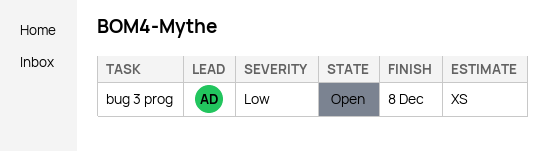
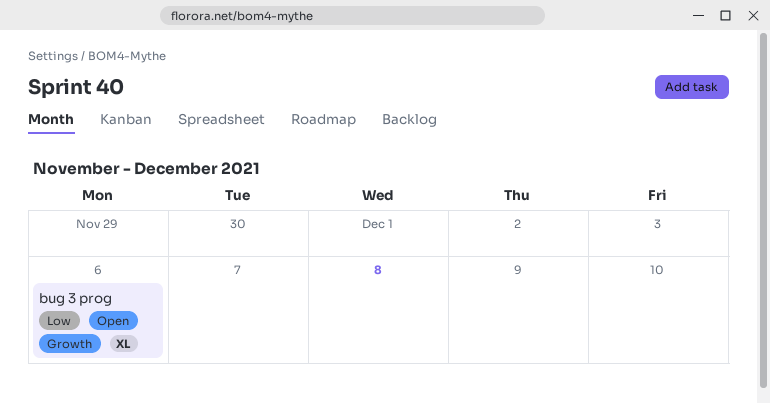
bug 3 prog, estimate: XS -> XL
bug 3 prog, due: Dec 8 -> Dec 6

